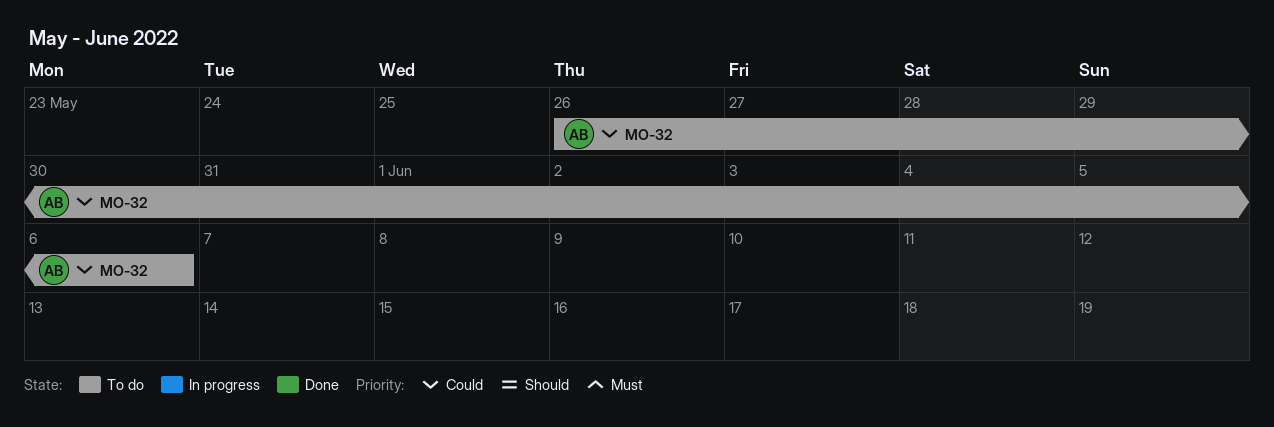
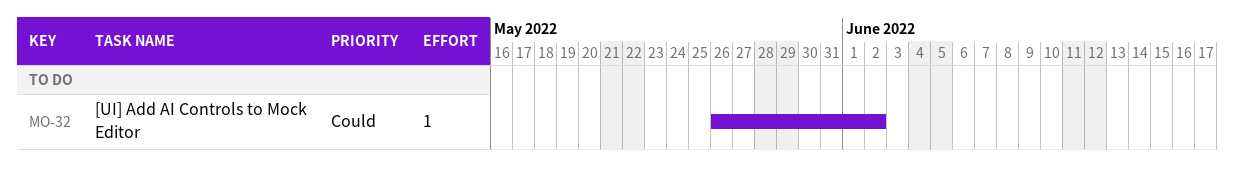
MO-32, due: Jun 6 -> Jun 2

